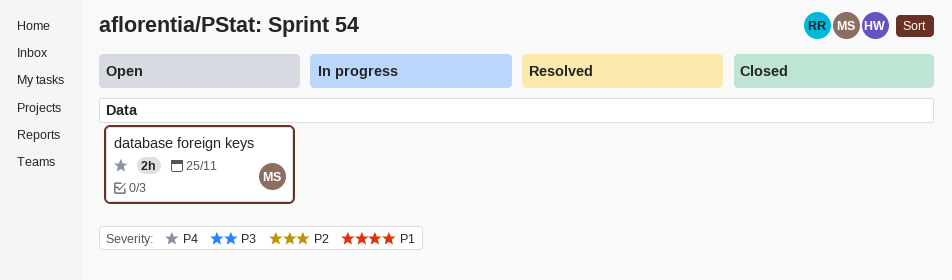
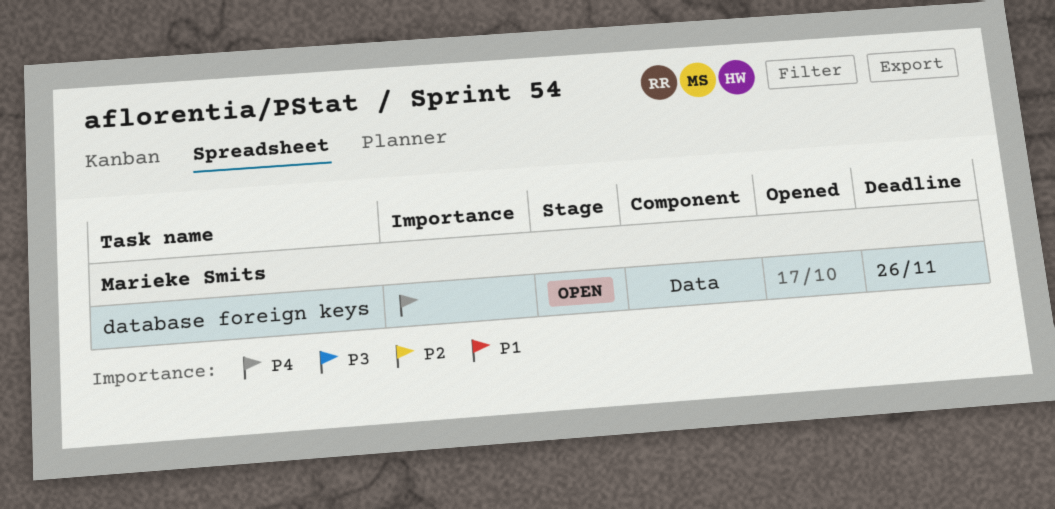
database foreign keys, due: Nov 25 -> Nov 26

